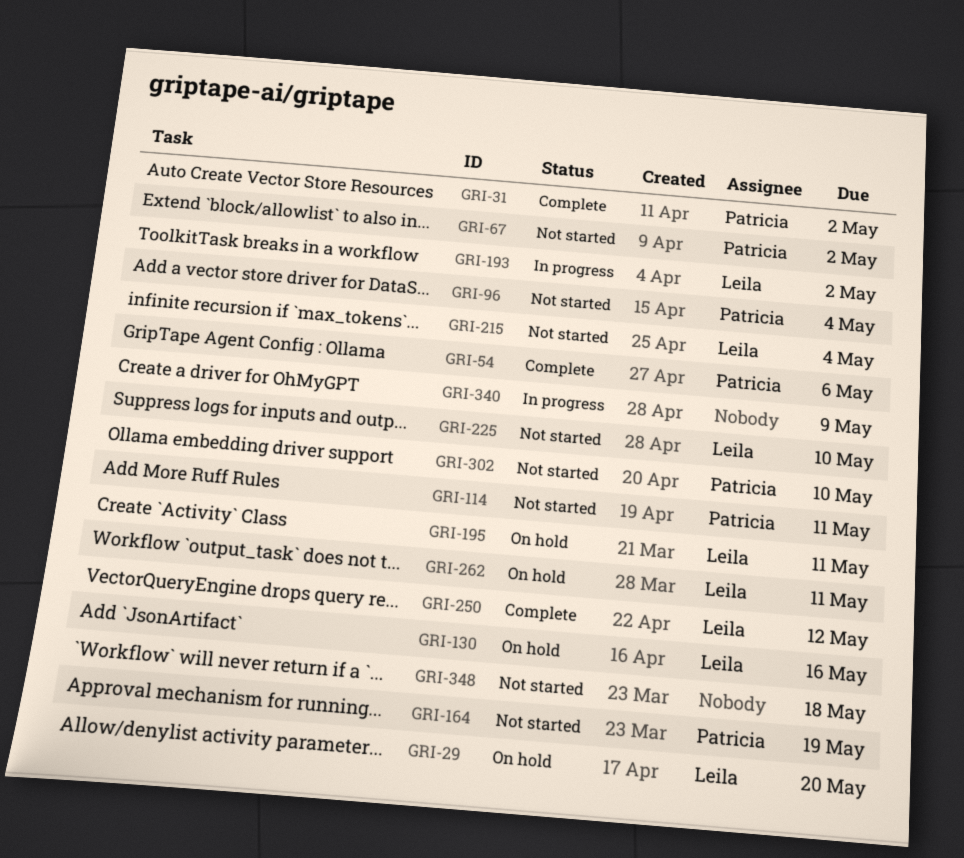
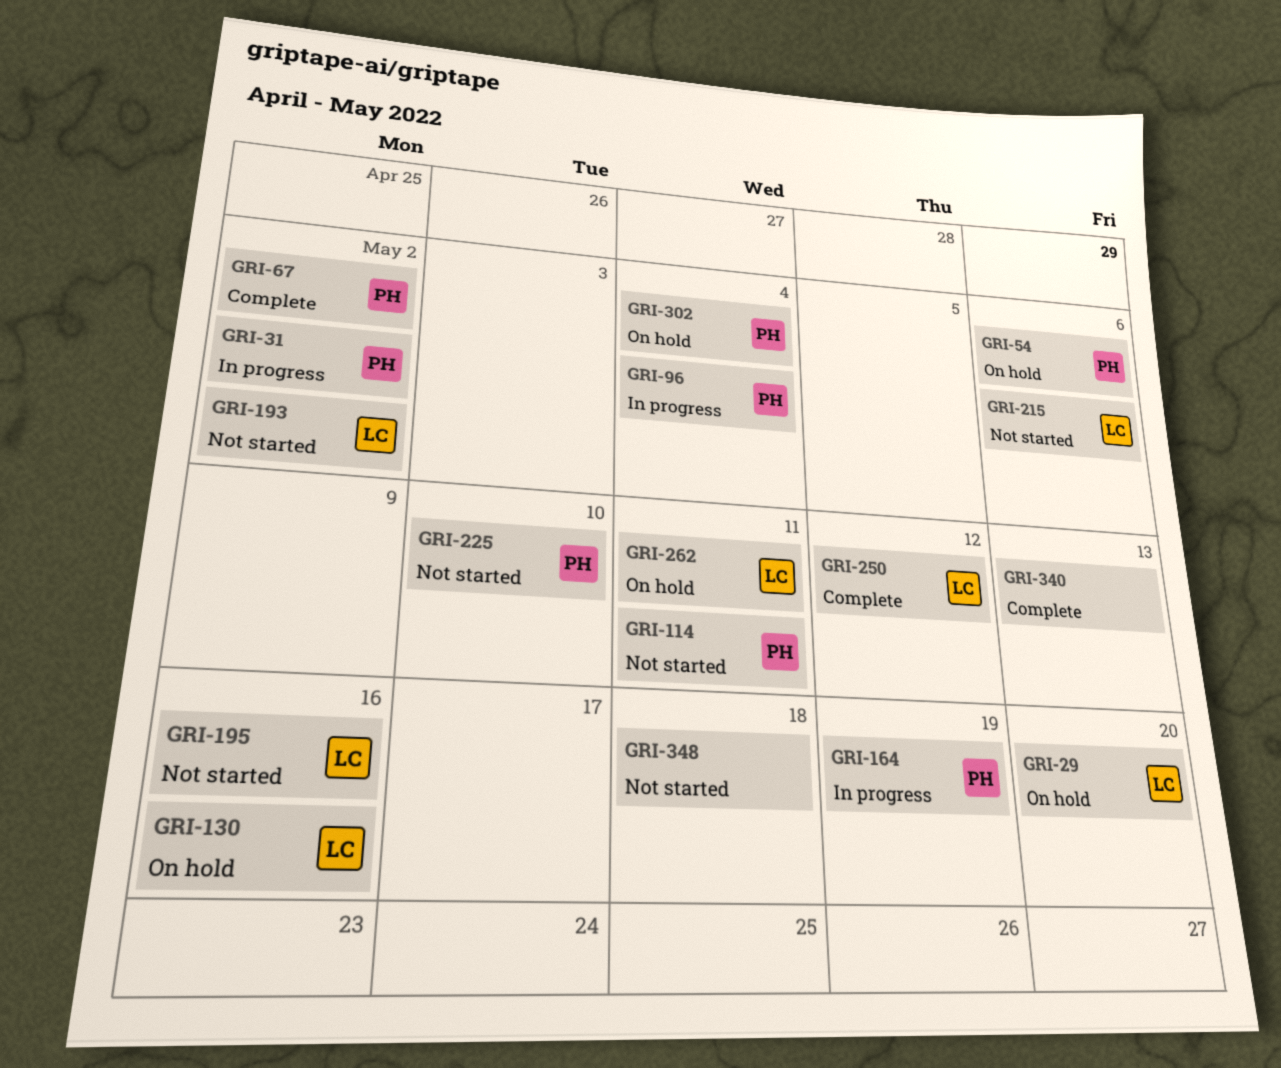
GRI-31, status: Complete -> In progress
GRI-54, status: Complete -> On hold
GRI-67, status: Not started -> Complete
GRI-96, status: Not started -> In progress
GRI-164, status: Not started -> In progress
GRI-193, status: In progress -> Not started
GRI-195, status: On hold -> Not started
GRI-195, due: May 11 -> May 16
GRI-215, due: May 4 -> May 6
GRI-225, owner: Leila -> Patricia
GRI-302, status: Not started -> On hold
GRI-302, due: May 10 -> May 4
GRI-340, status: In progress -> Complete
GRI-340, due: May 9 -> May 13

